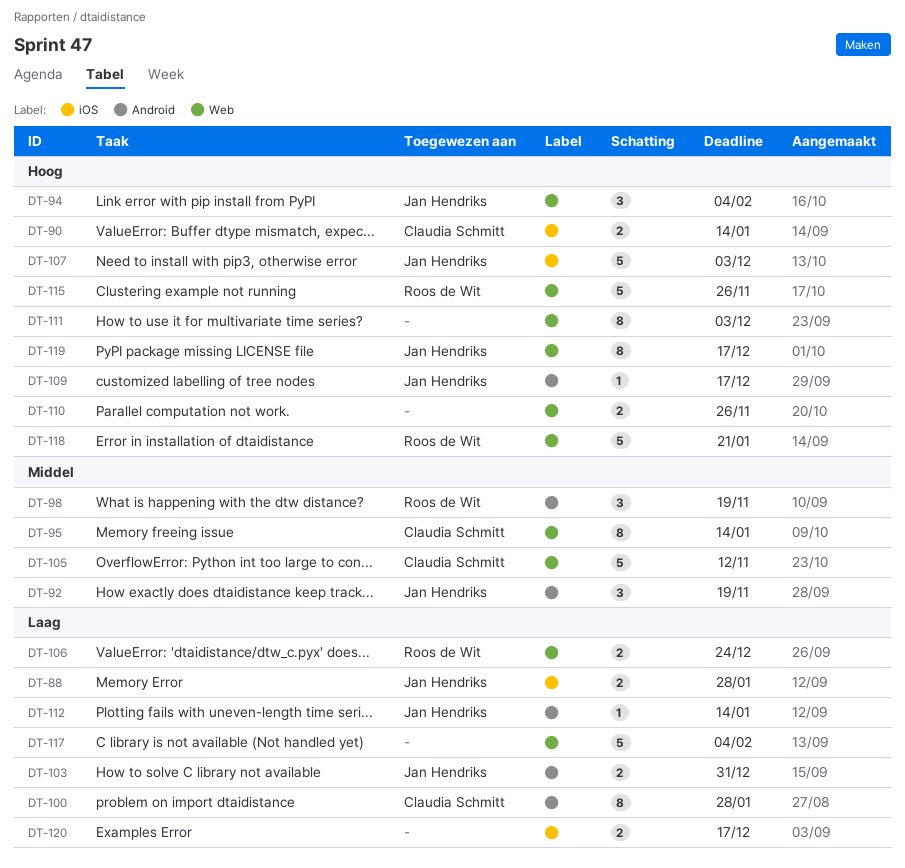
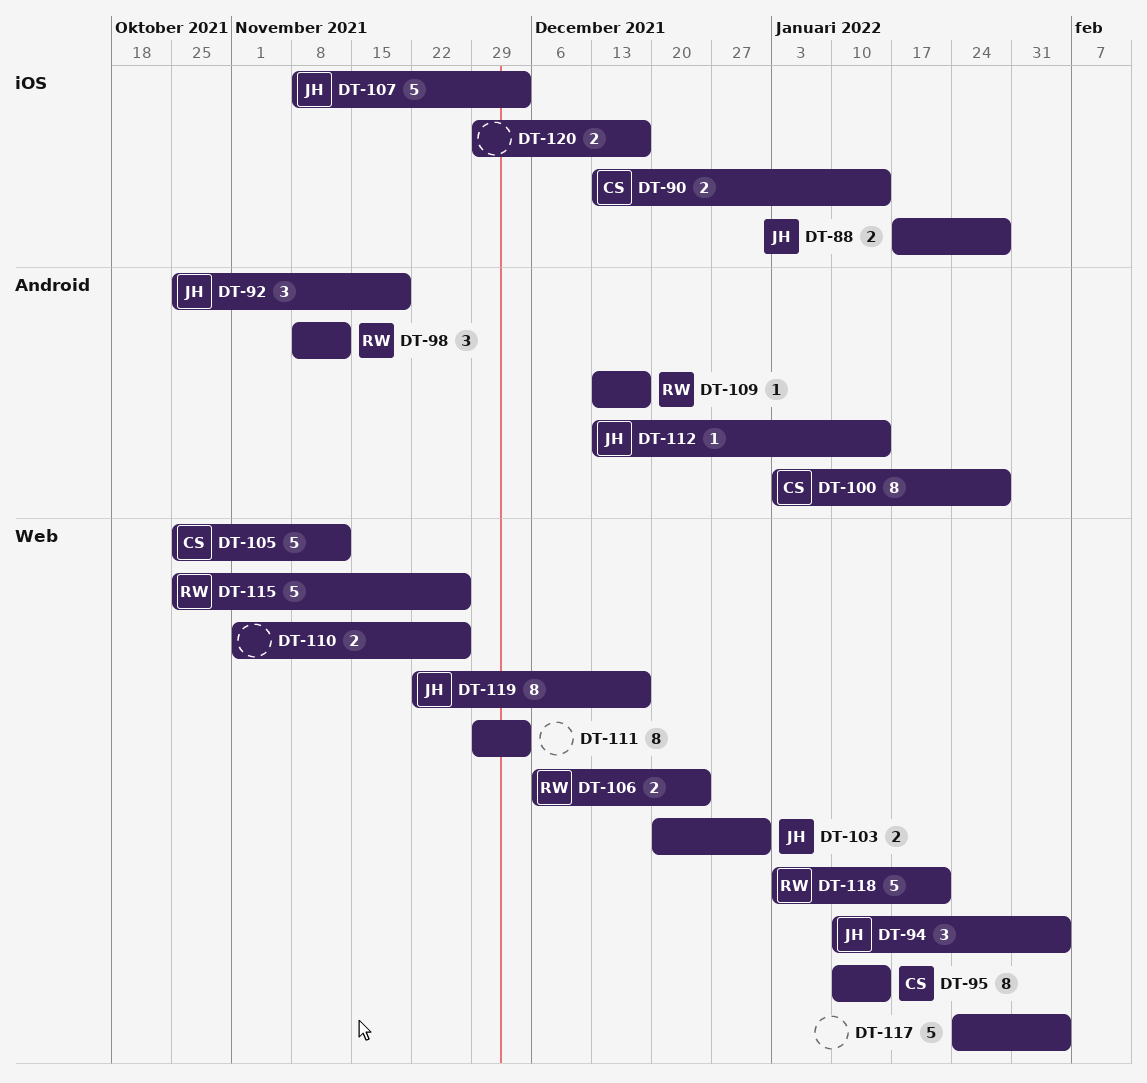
DT-98, due: Nov 19 -> Nov 12
DT-103, label: Android -> Web
DT-109, owner: Jan Hendriks -> Roos de Wit

